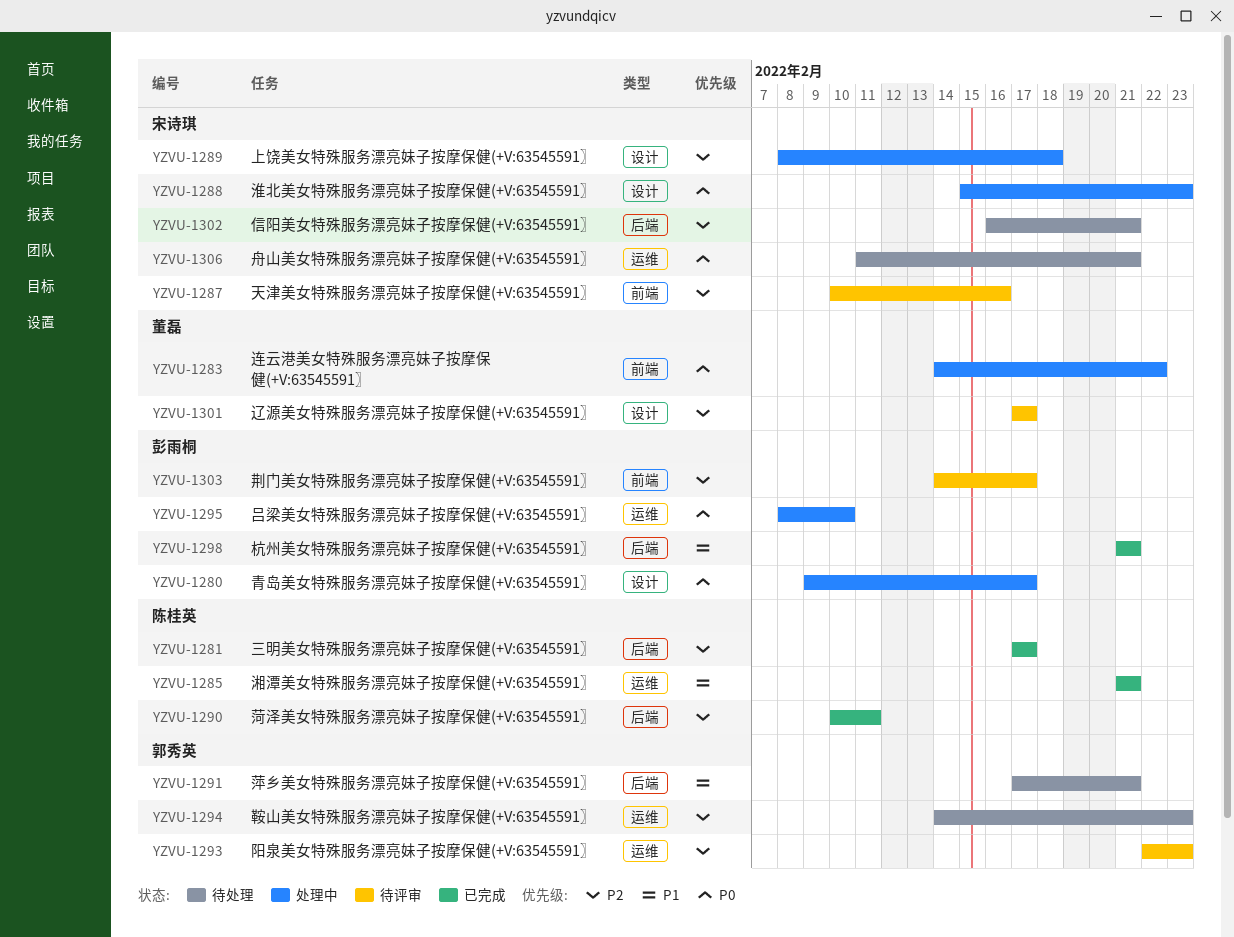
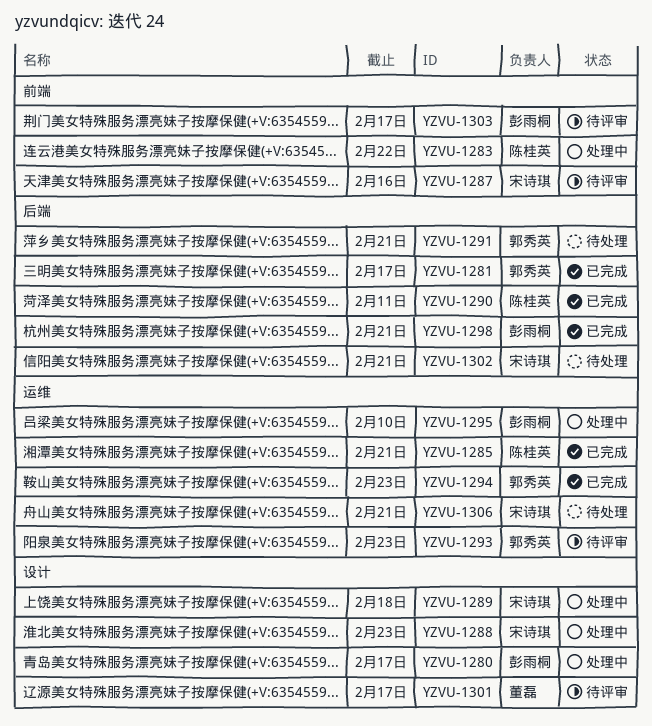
YZVU-1281, owner: 陈桂英 -> 郭秀英
YZVU-1283, owner: 董磊 -> 陈桂英
YZVU-1294, status: 待处理 -> 已完成

